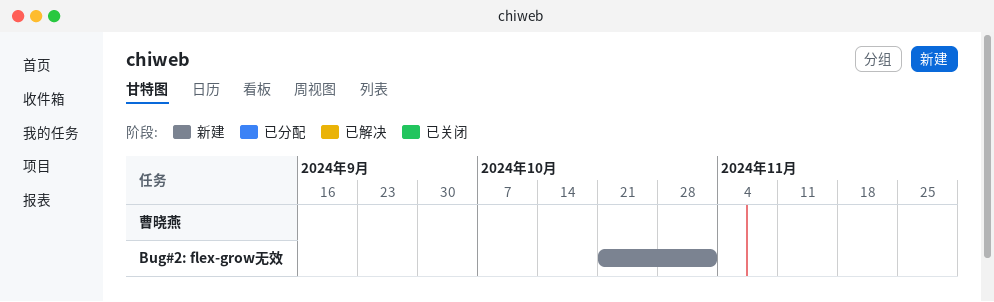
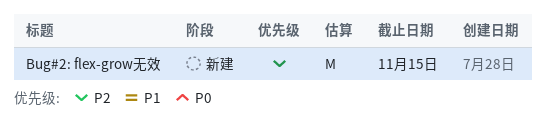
Bug#2: flex-grow无效, due: Nov 1 -> Nov 15

